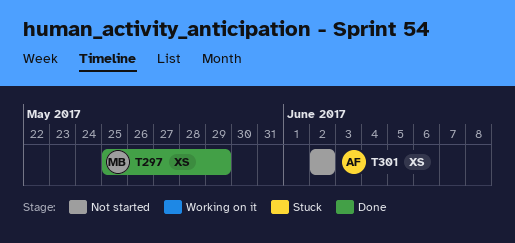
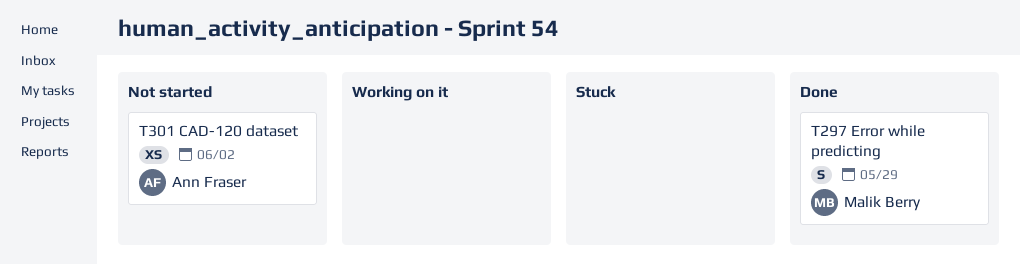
T297, estimate: XS -> S

